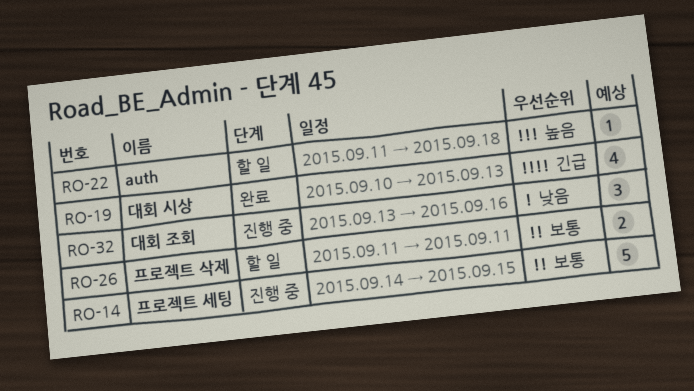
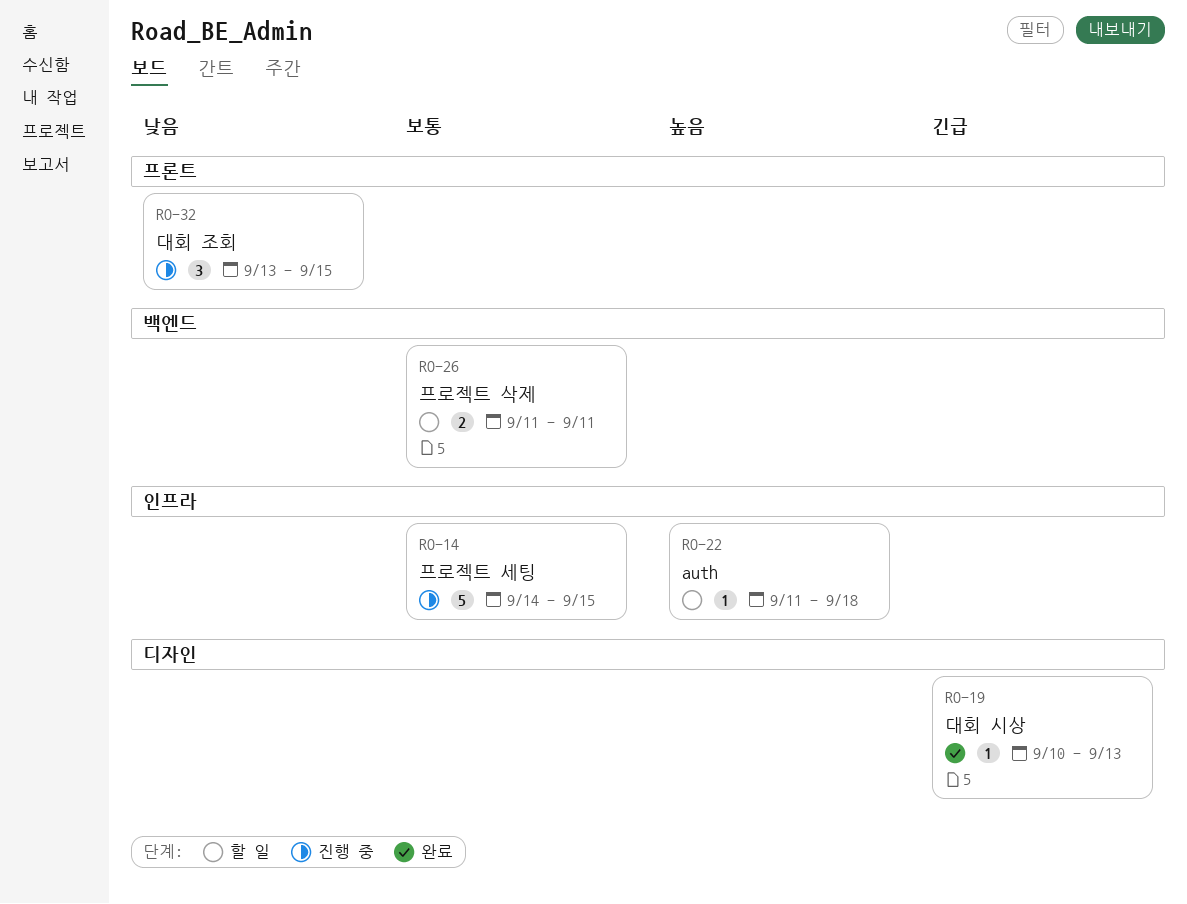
RO-19, estimate: 4 -> 1
RO-32, due: Sep 16 -> Sep 15

